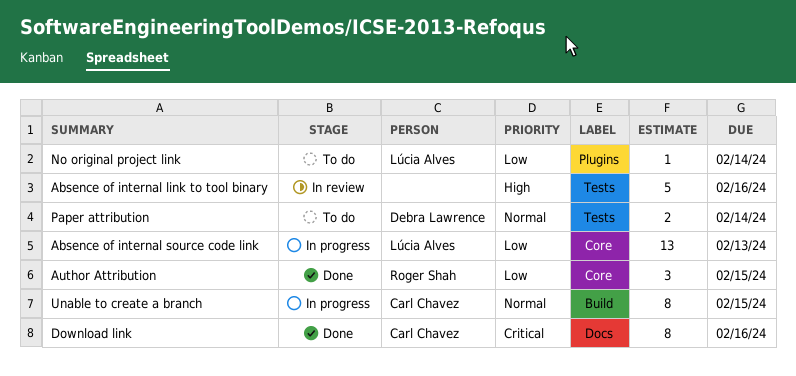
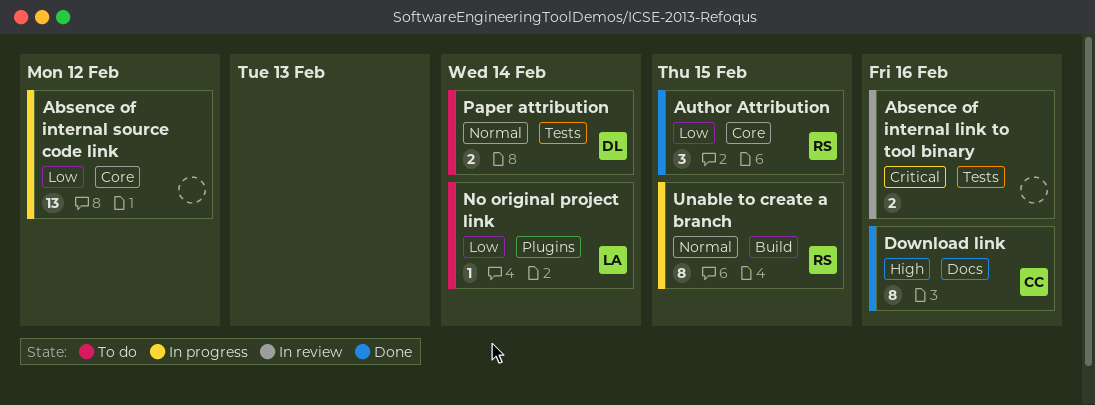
Absence of internal link to tool binary, priority: High -> Critical
Absence of internal link to tool binary, estimate: 5 -> 2
Absence of internal source code link, owner: Lúcia Alves -> none
Absence of internal source code link, due: Feb 13 -> Feb 12
Download link, priority: Critical -> High
Unable to create a branch, owner: Carl Chavez -> Roger Shah

